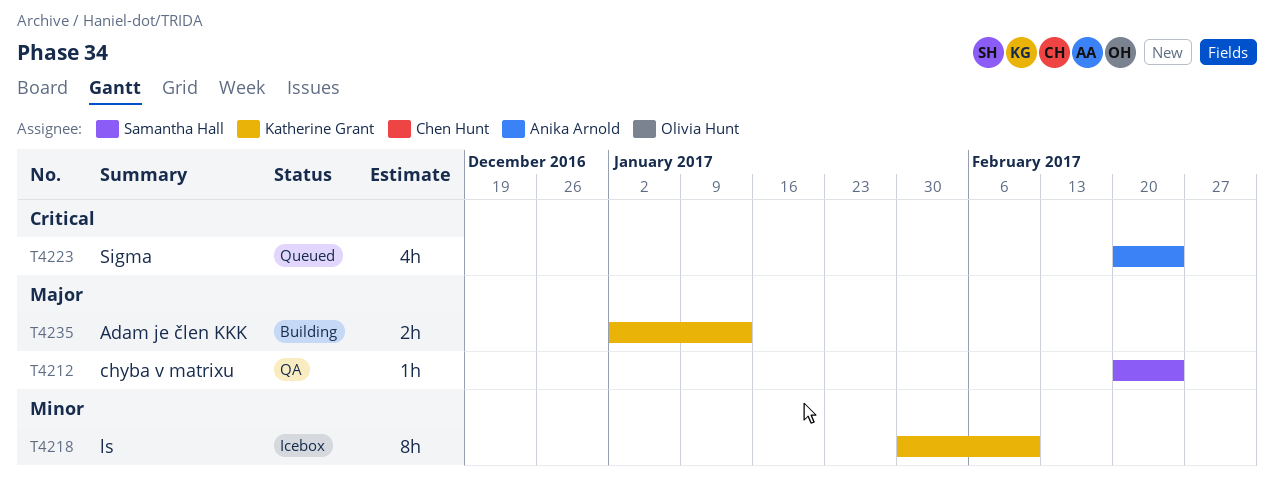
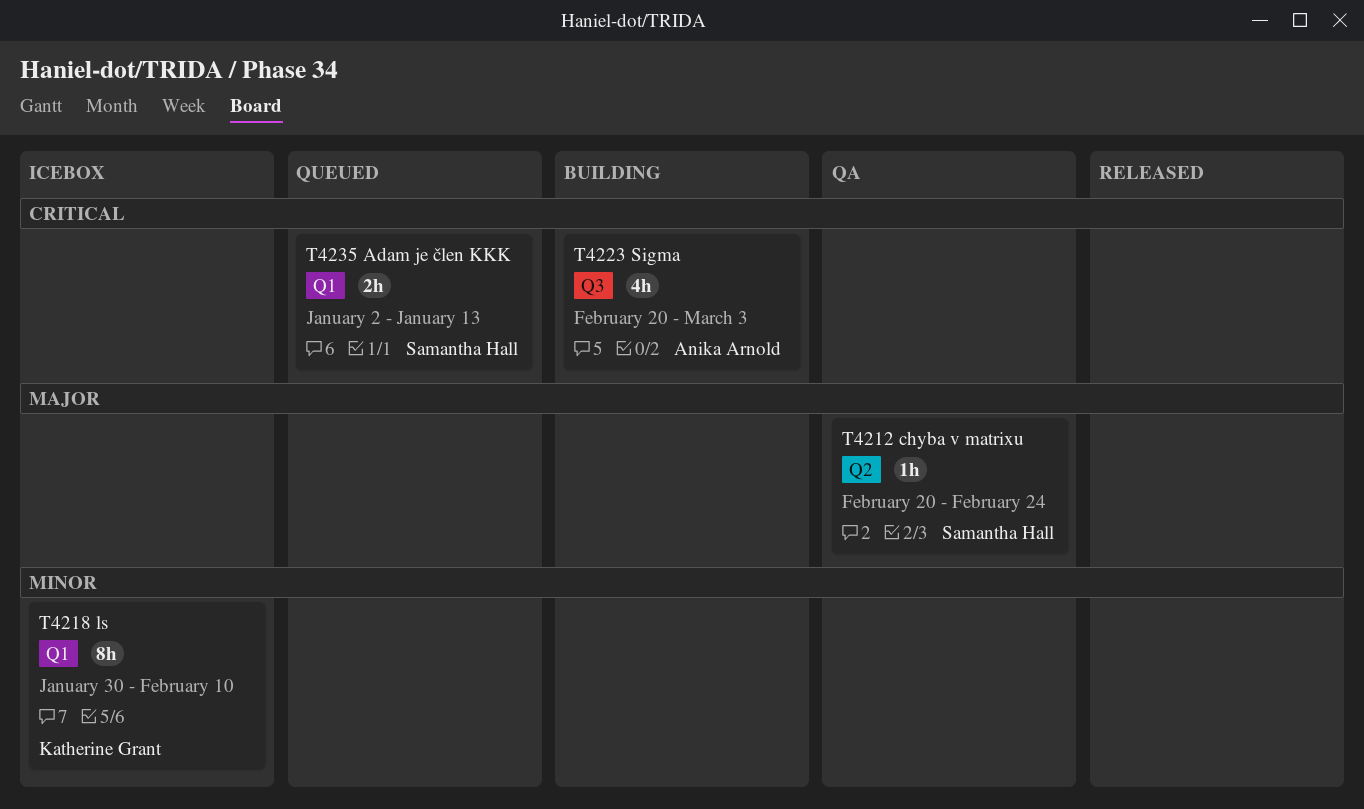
T4223, status: Queued -> Building
T4223, due: Feb 24 -> Mar 3
T4235, status: Building -> Queued
T4235, owner: Katherine Grant -> Samantha Hall
T4235, priority: Major -> Critical

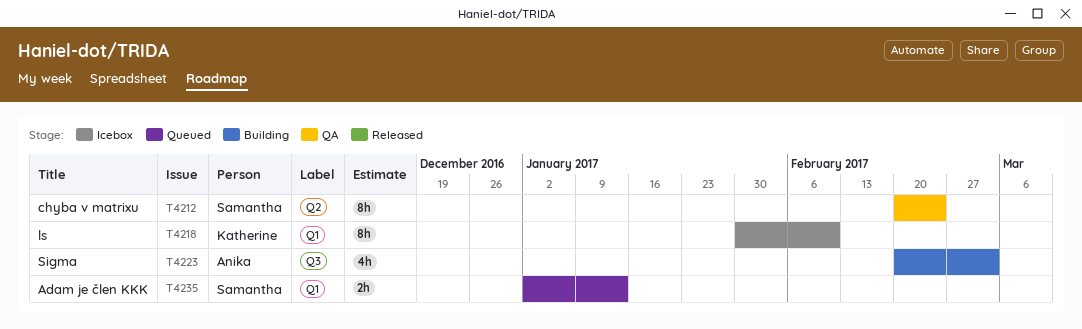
T4212, estimate: 1h -> 8h

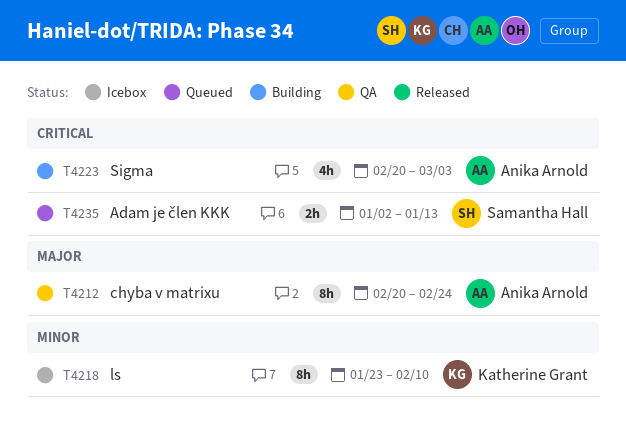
T4212, owner: Samantha Hall -> Anika Arnold
T4218, start: Jan 30 -> Jan 23

